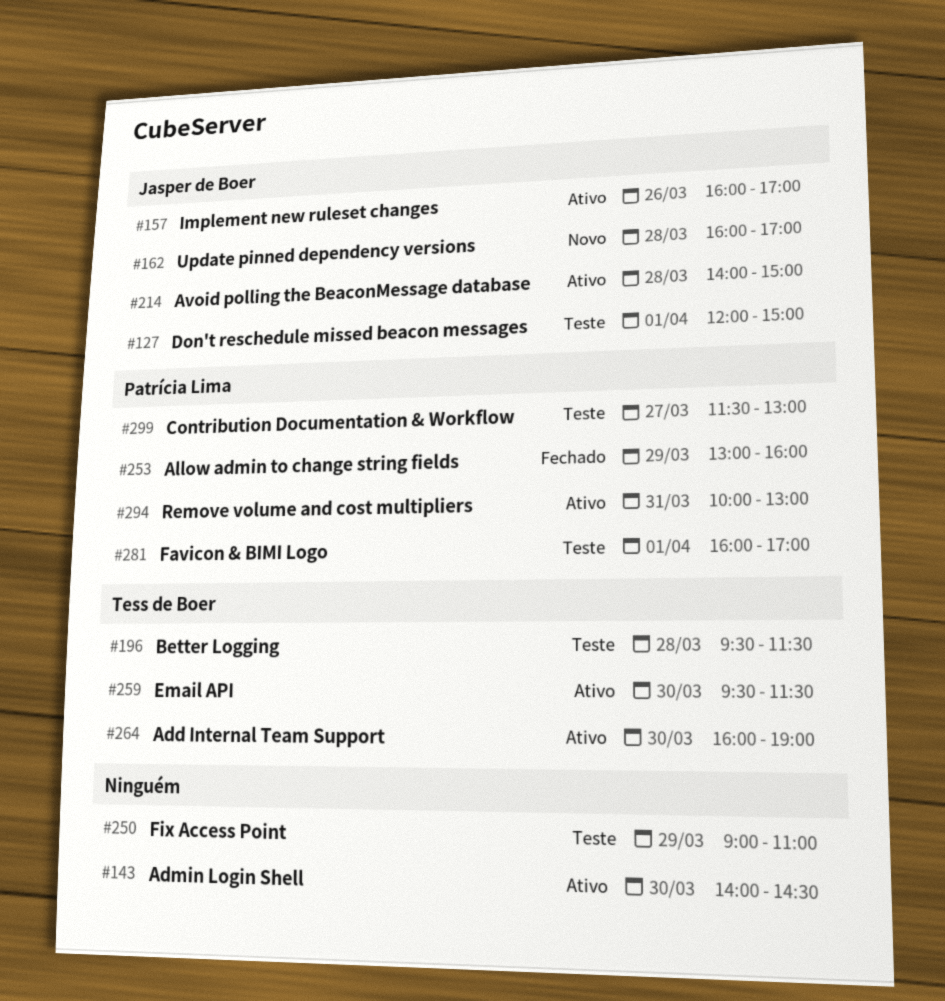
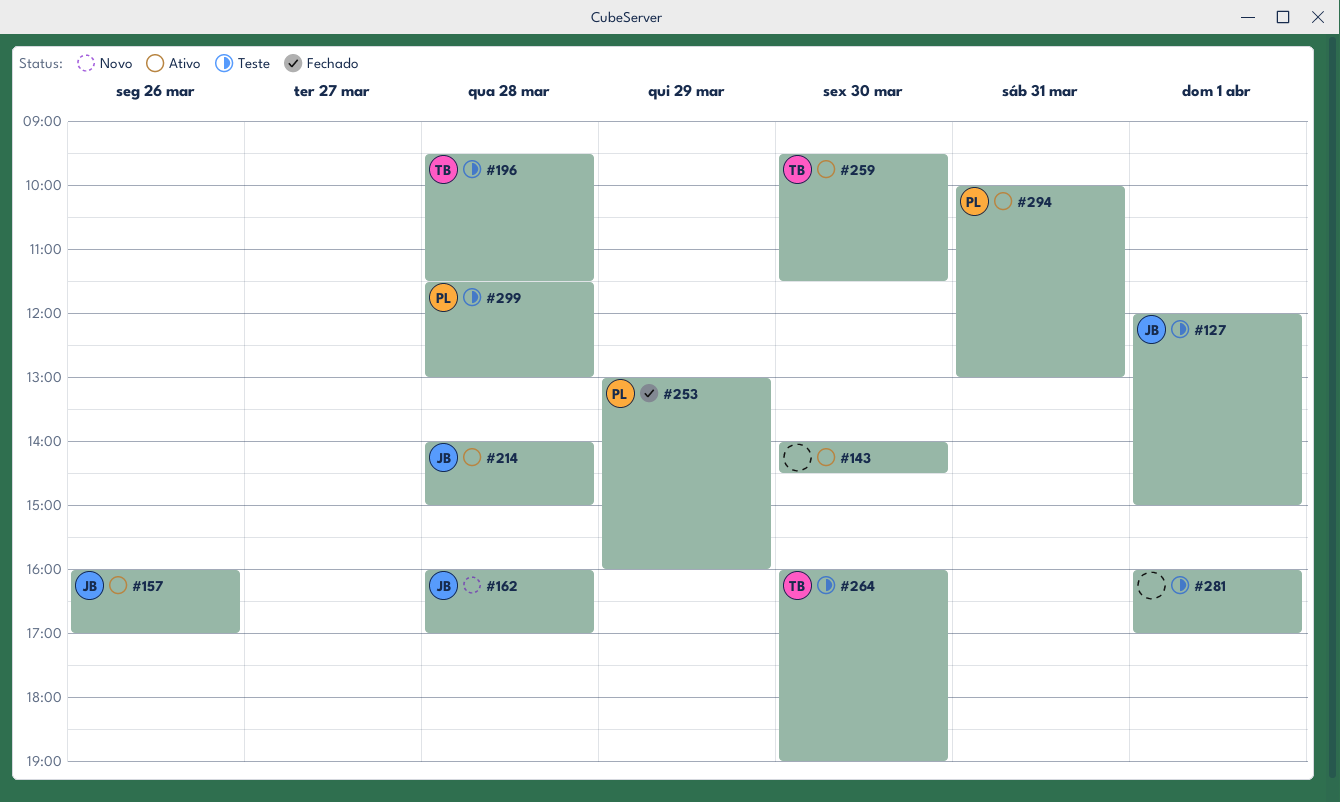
#250: present -> none
#264, status: Ativo -> Teste
#281, owner: Patrícia Lima -> none
#299, day: Mar 27 -> Mar 28

